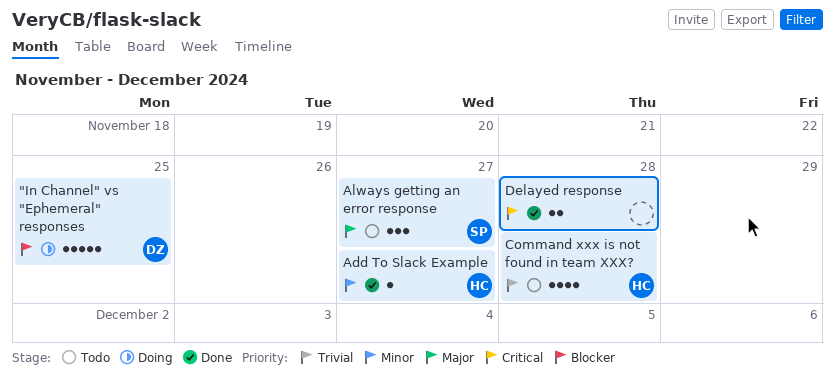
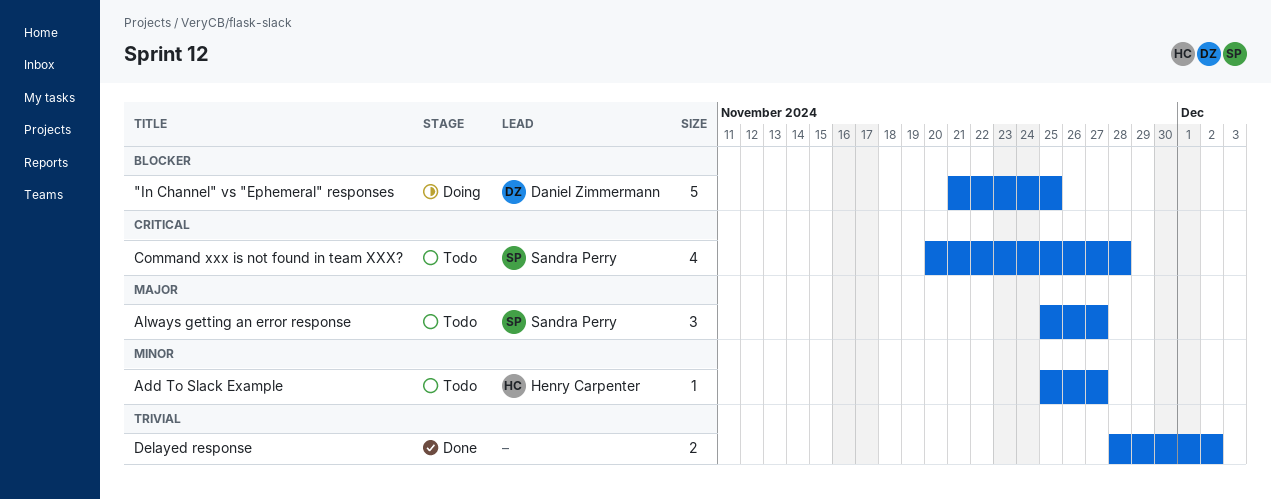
Add To Slack Example, status: Done -> Todo
Command xxx is not found in team XXX?, owner: Henry Carpenter -> Sandra Perry
Command xxx is not found in team XXX?, priority: Trivial -> Critical
Delayed response, priority: Critical -> Trivial
Delayed response, due: Nov 28 -> Dec 2

